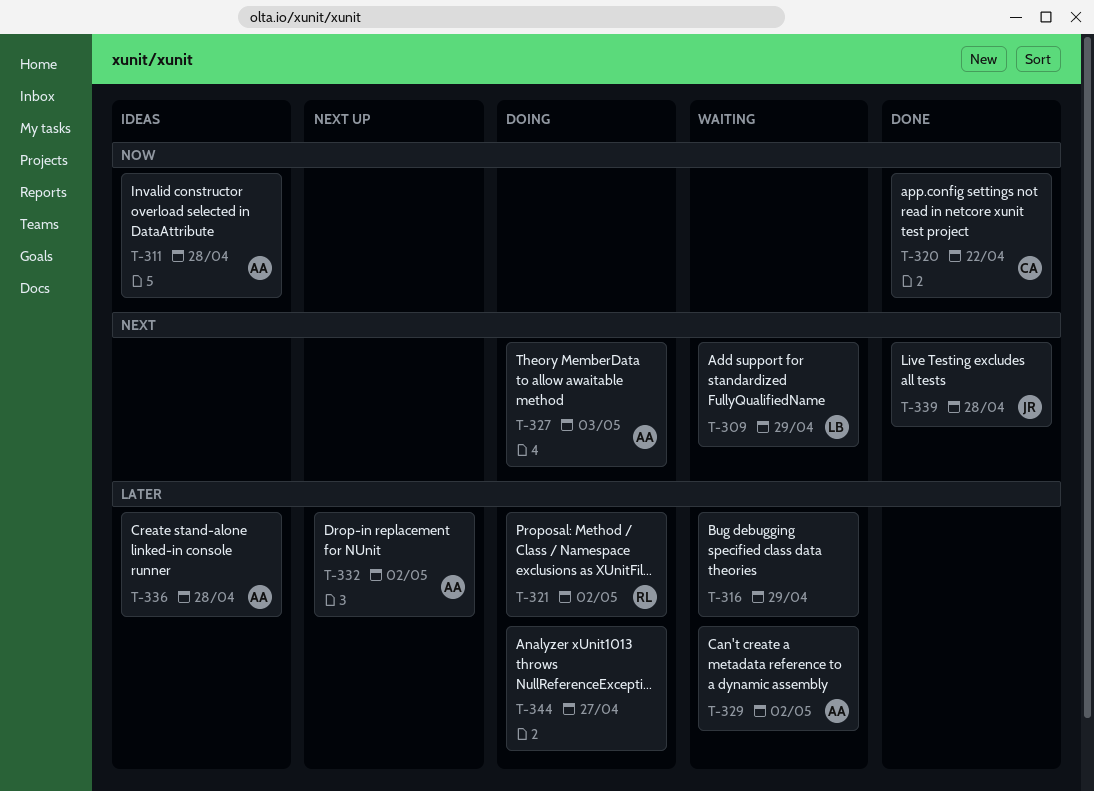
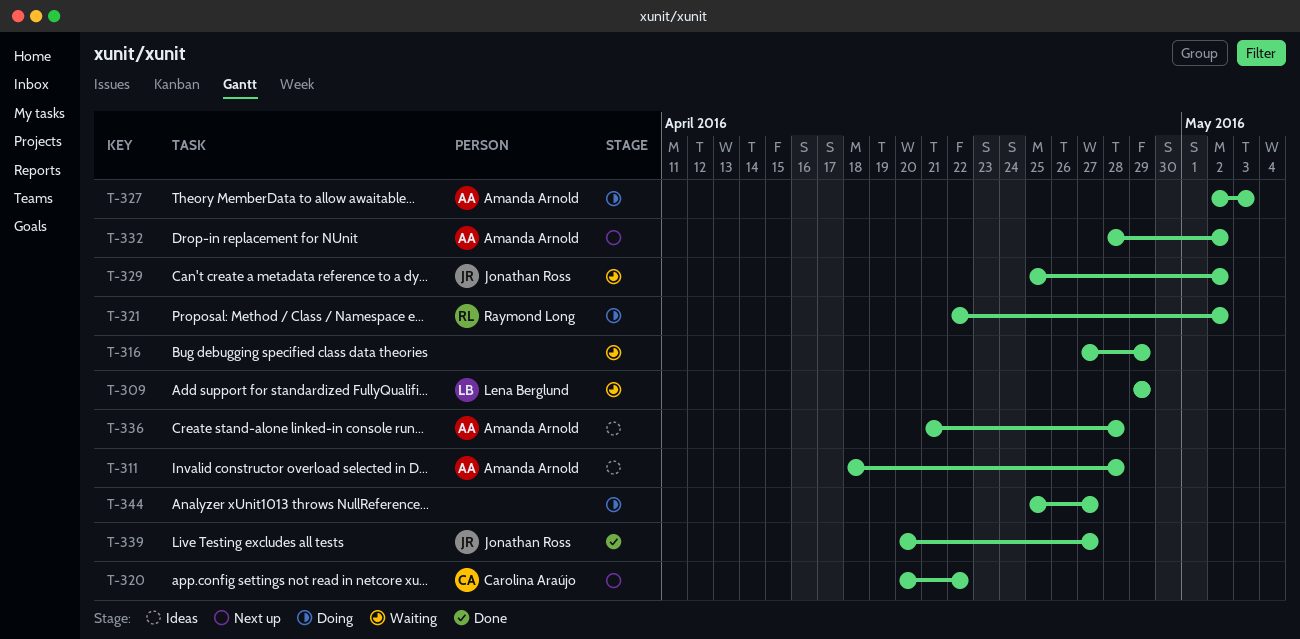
T-320, status: Done -> Next up
T-329, owner: Amanda Arnold -> Jonathan Ross
T-339, due: Apr 28 -> Apr 27

